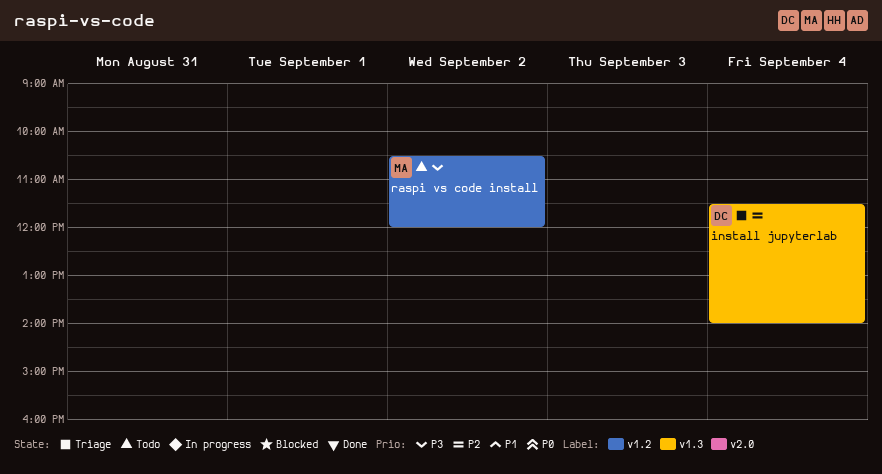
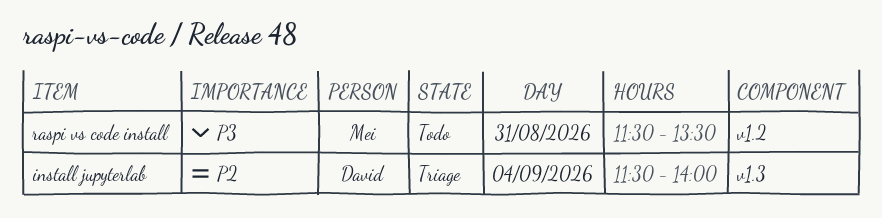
raspi vs code install, day: Sep 2 -> Aug 31
raspi vs code install, begins: 10:30 -> 11:30
raspi vs code install, ends: 12:00 -> 13:30

